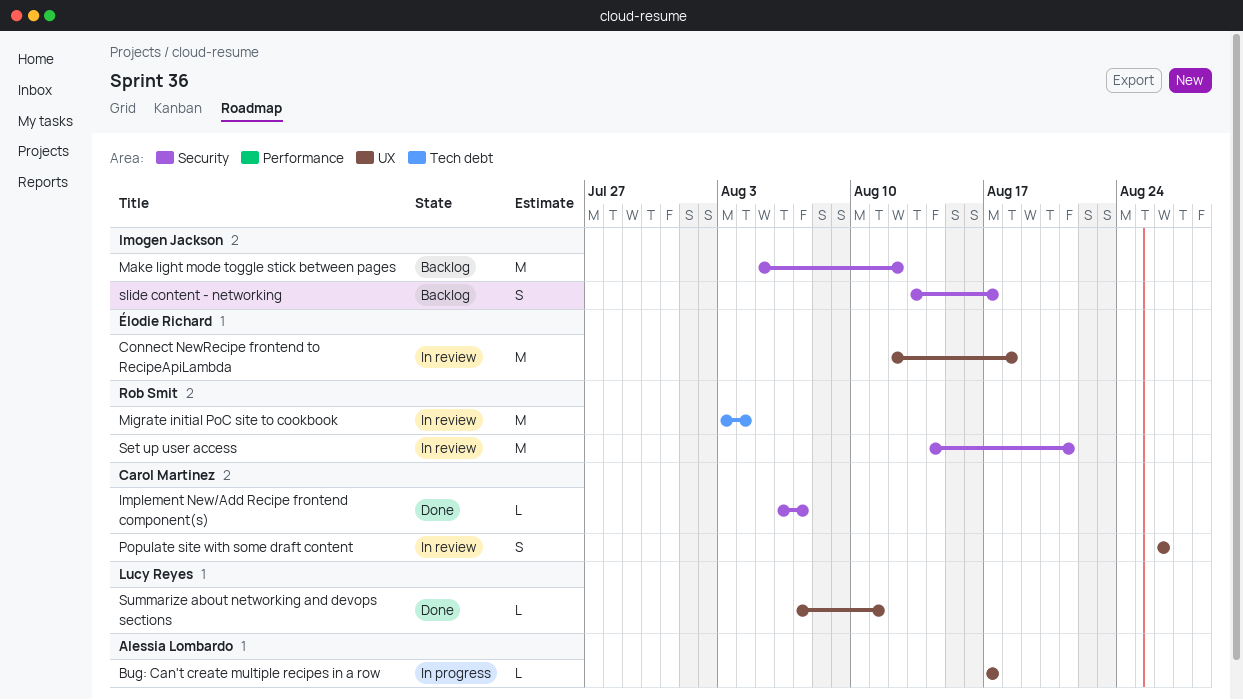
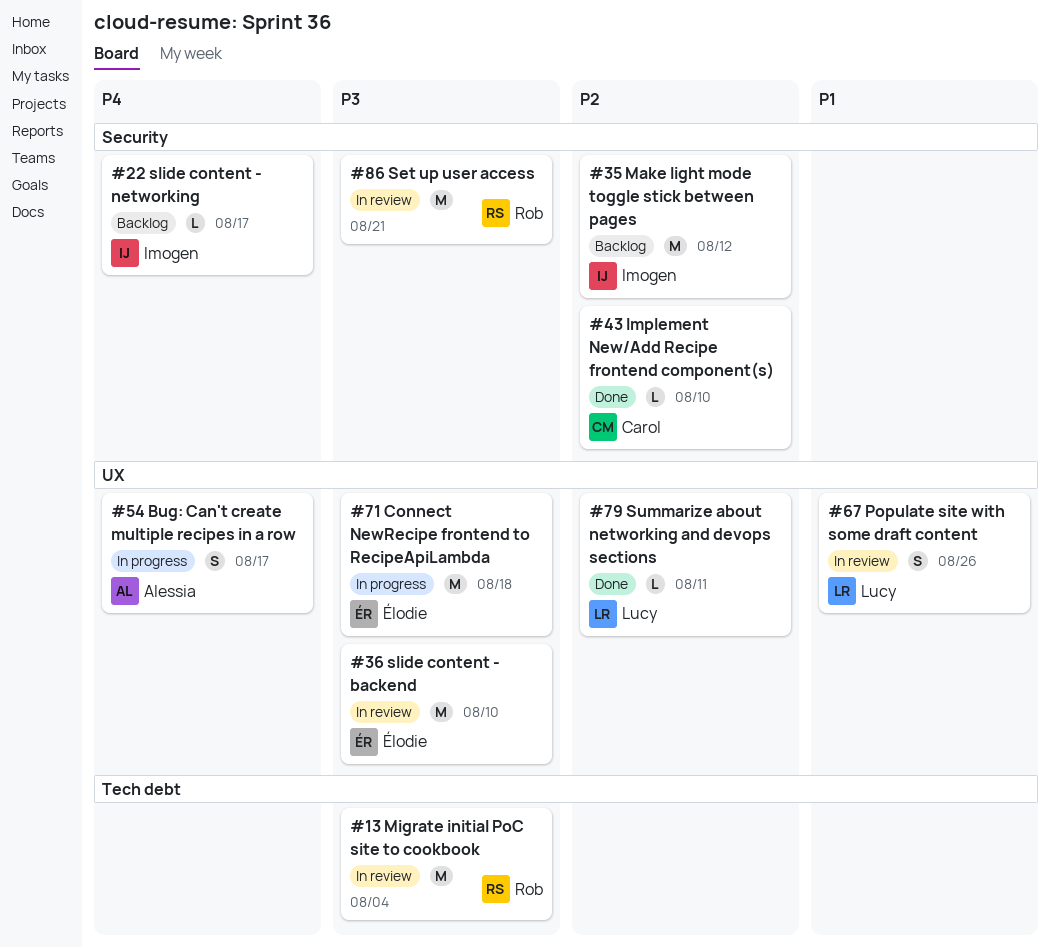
Bug: Can't create multiple recipes in a row, estimate: L -> S
Connect NewRecipe frontend to RecipeApiLambda, status: In review -> In progress
Implement New/Add Recipe frontend component(s), due: Aug 7 -> Aug 10
Populate site with some draft content, owner: Carol Martinez -> Lucy Reyes
slide content - backend: none -> present
slide content - networking, estimate: S -> L

